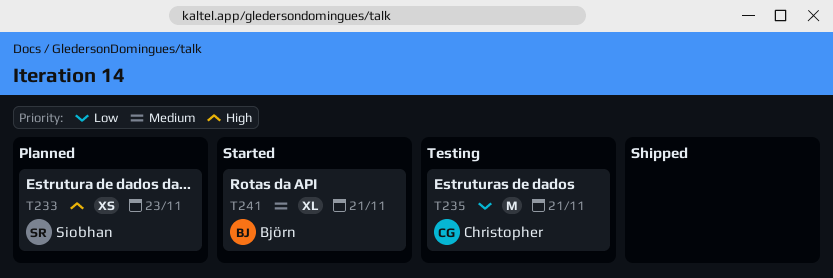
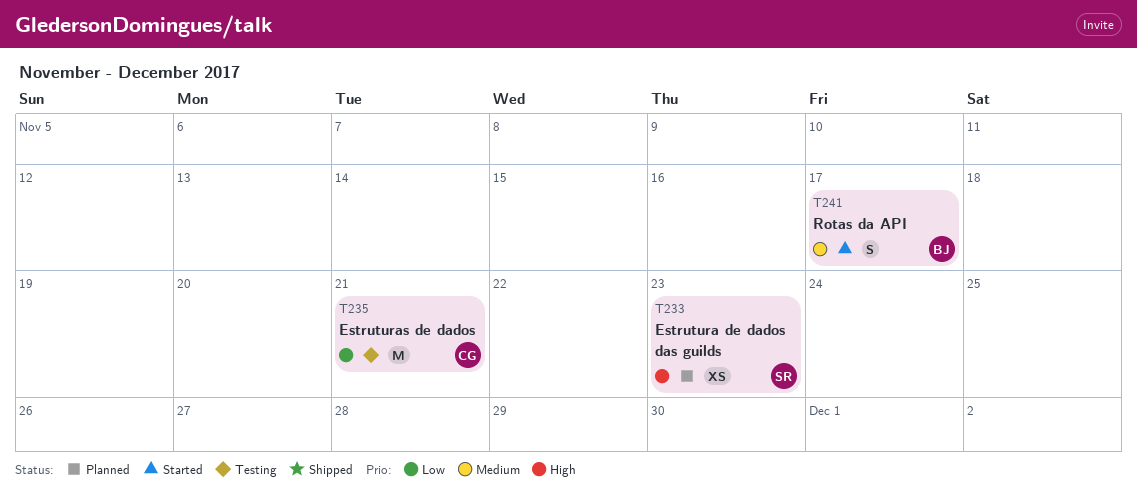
T241, estimate: XL -> S
T241, due: Nov 21 -> Nov 17

